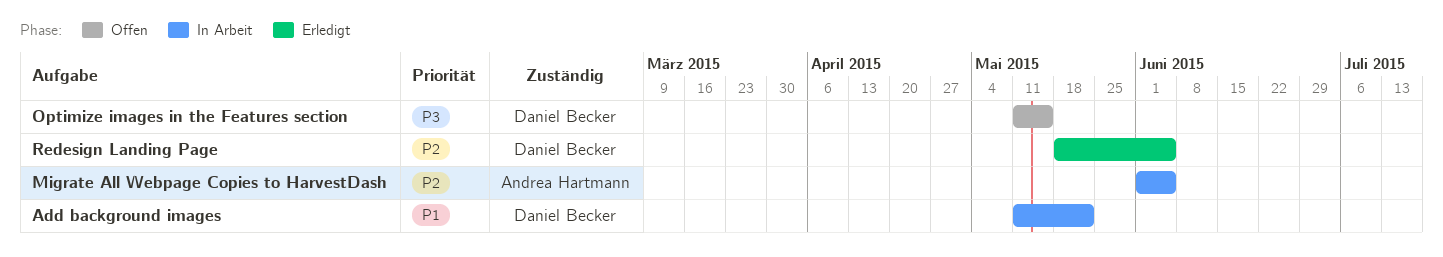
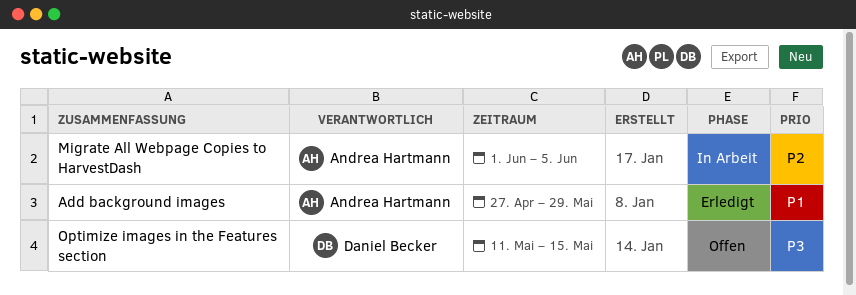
Add background images, status: In Arbeit -> Erledigt
Add background images, owner: Daniel Becker -> Andrea Hartmann
Add background images, start: May 11 -> Apr 27
Add background images, due: May 22 -> May 29
Redesign Landing Page: present -> none

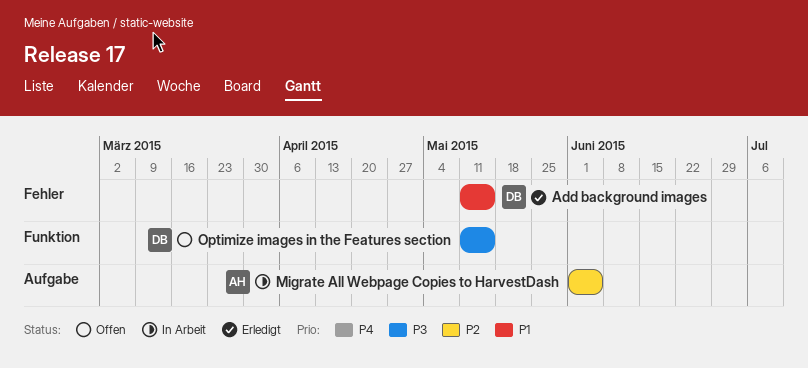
Add background images, owner: Andrea Hartmann -> Daniel Becker
Add background images, start: Apr 27 -> May 11
Add background images, due: May 29 -> May 15

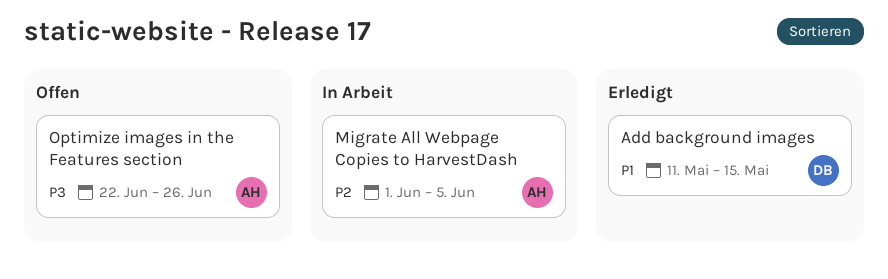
Optimize images in the Features section, owner: DB -> AH
Optimize images in the Features section, start: May 11 -> Jun 22
Optimize images in the Features section, due: May 15 -> Jun 26

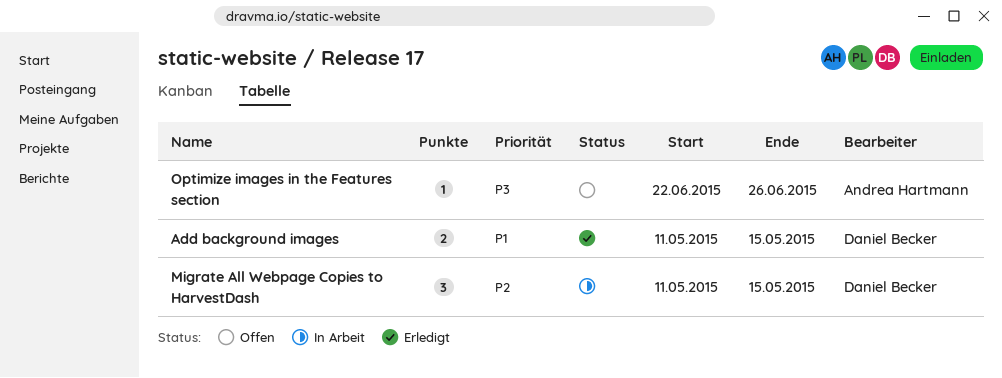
Migrate All Webpage Copies to HarvestDash, owner: Andrea Hartmann -> Daniel Becker
Migrate All Webpage Copies to HarvestDash, start: Jun 1 -> May 11
Migrate All Webpage Copies to HarvestDash, due: Jun 5 -> May 15

